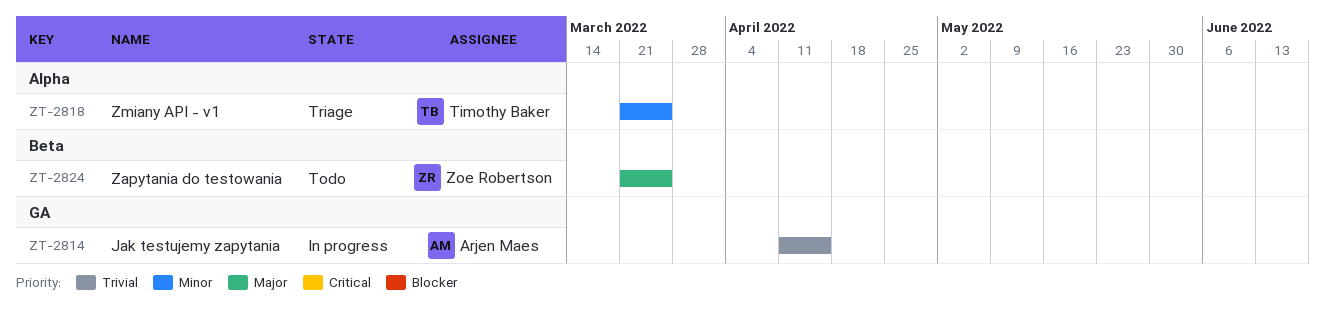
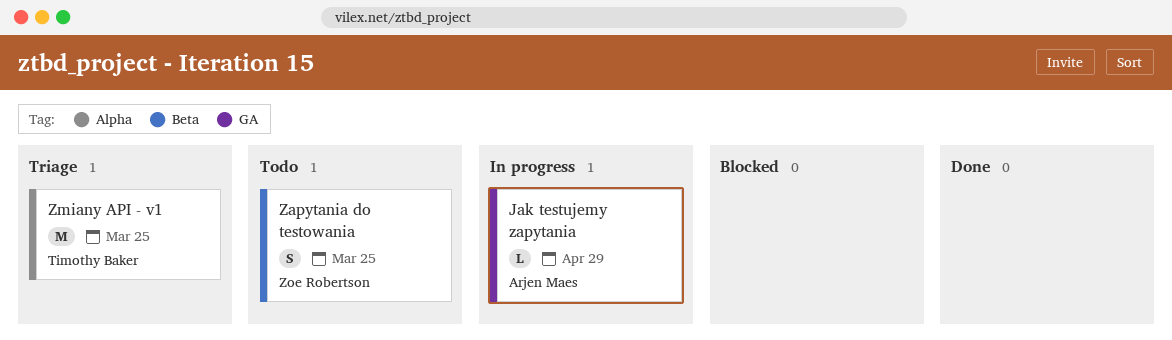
Jak testujemy zapytania, due: Apr 15 -> Apr 29

